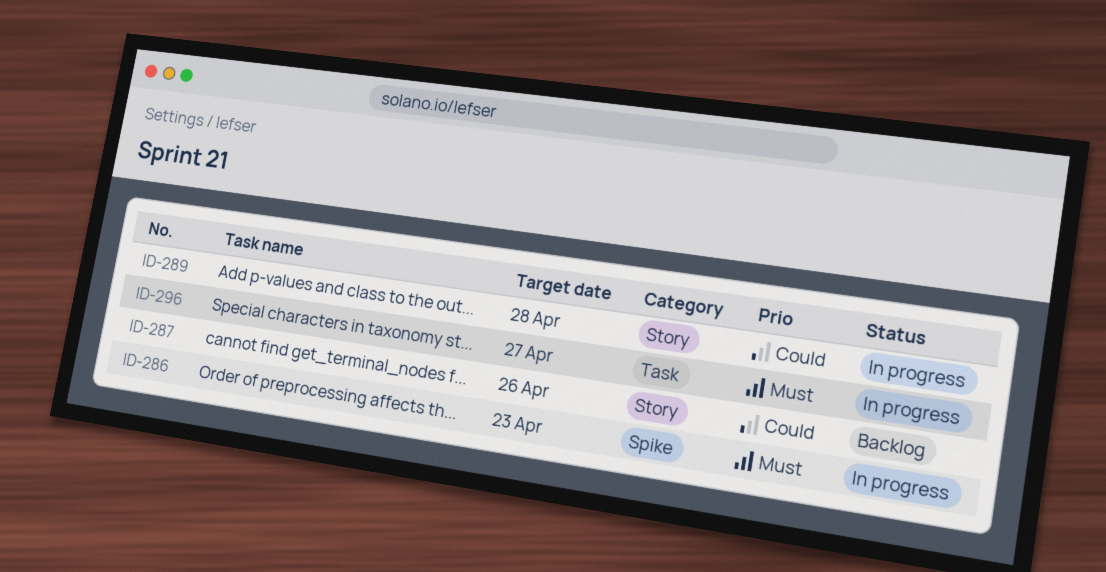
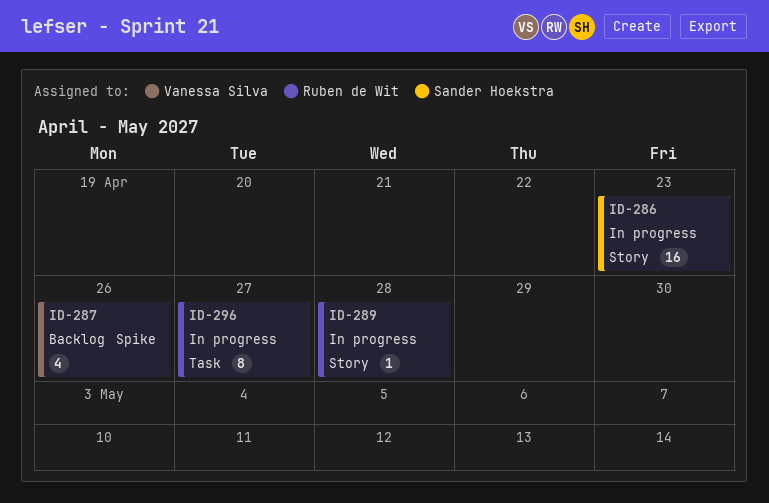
ID-286, label: Spike -> Story
ID-287, label: Story -> Spike

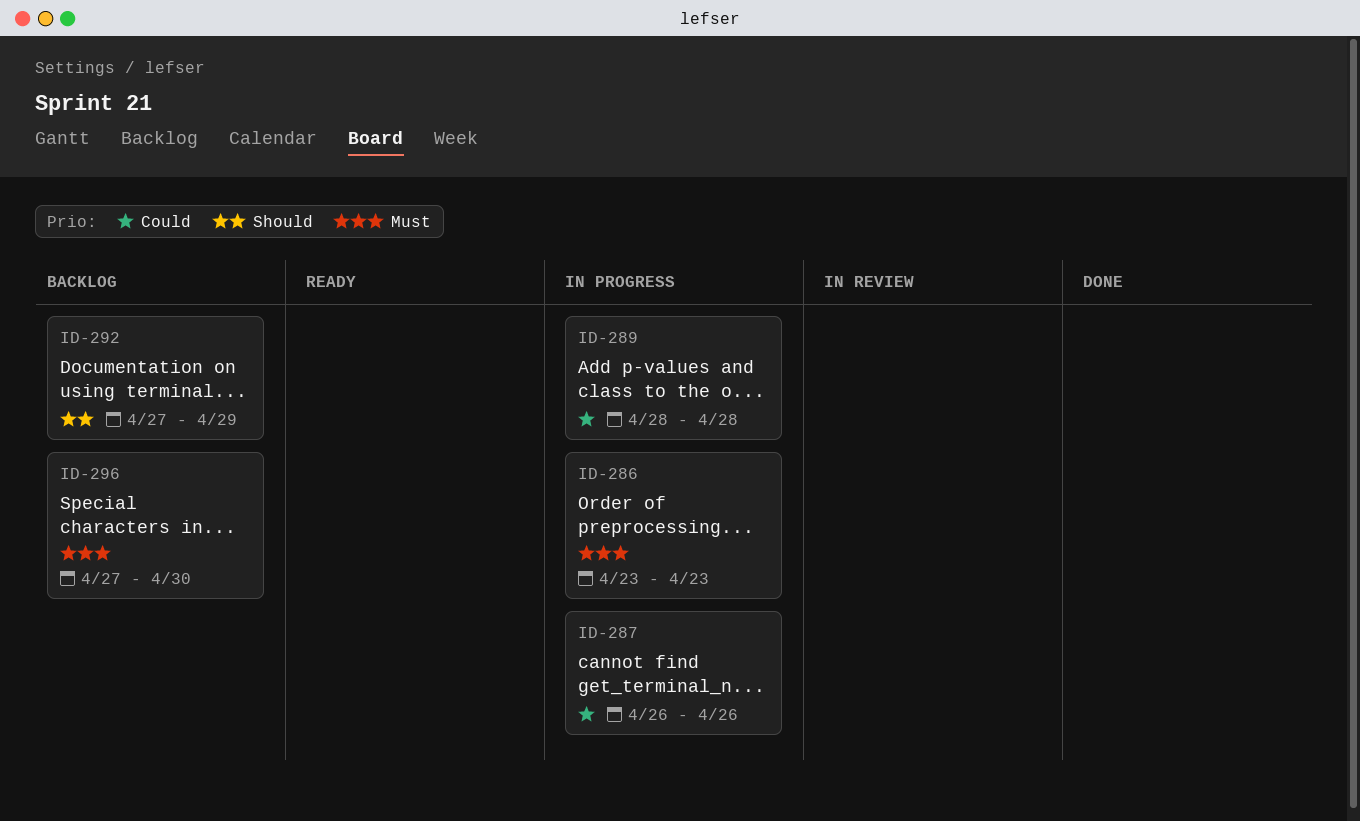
ID-287, status: Backlog -> In progress
ID-292: none -> present
ID-296, status: In progress -> Backlog
ID-296, due: Apr 27 -> Apr 30

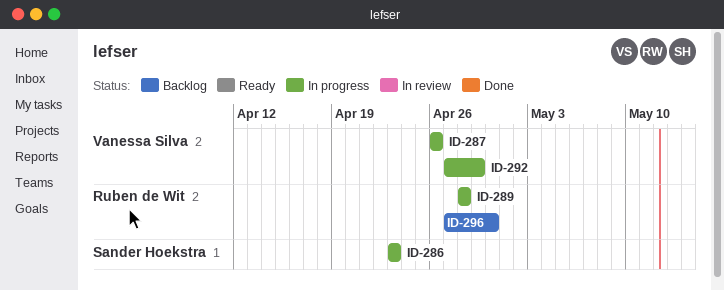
ID-292, status: Backlog -> In progress

